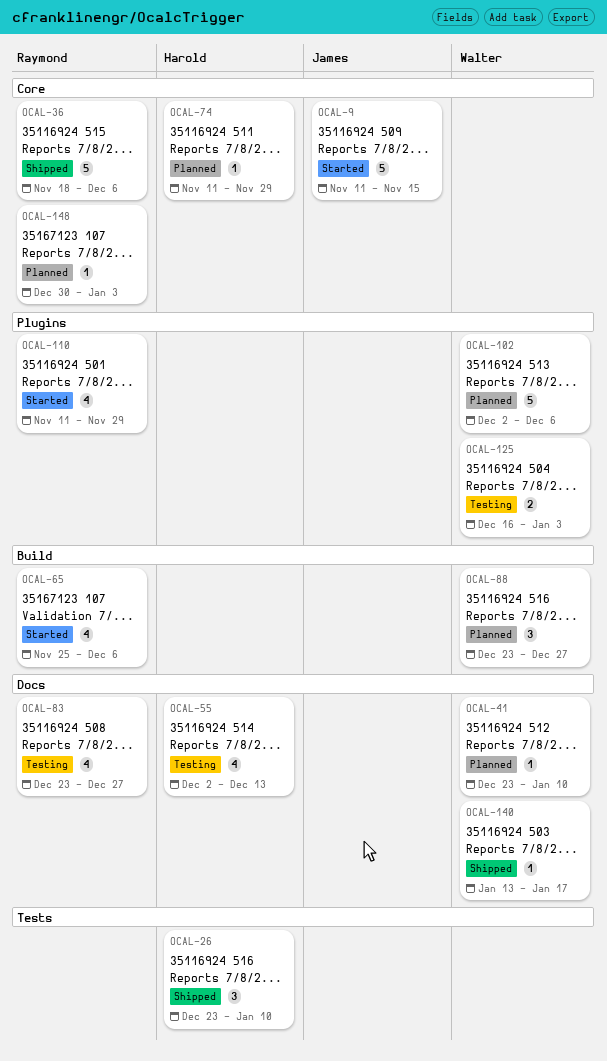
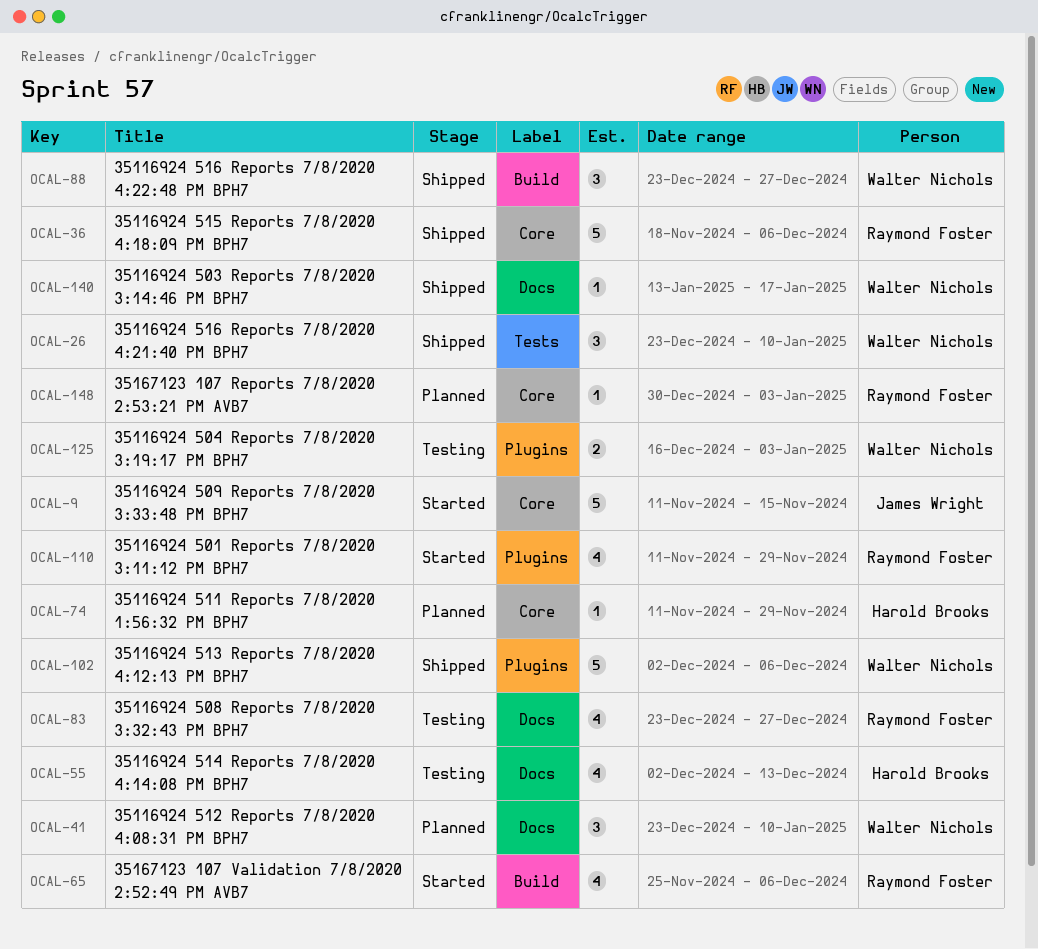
OCAL-26, owner: Harold Brooks -> Walter Nichols
OCAL-41, estimate: 1 -> 3
OCAL-88, status: Planned -> Shipped
OCAL-102, status: Planned -> Shipped

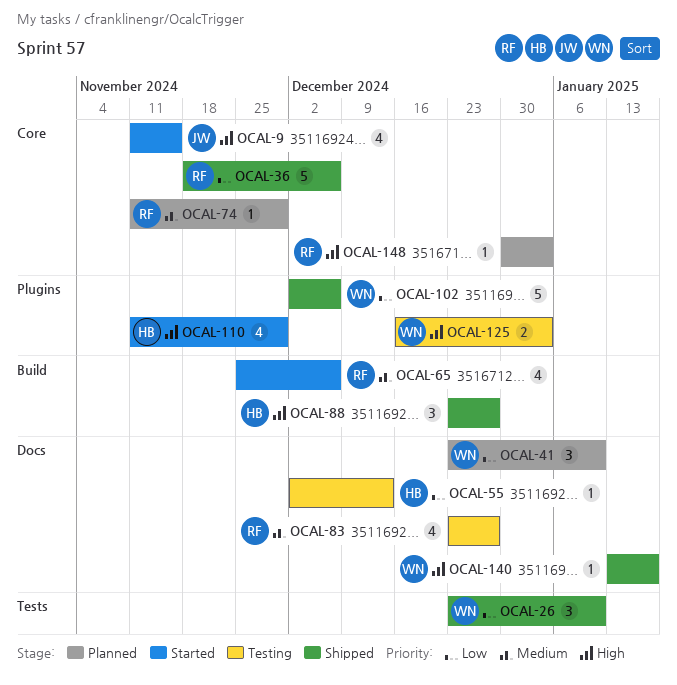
OCAL-9, estimate: 5 -> 4
OCAL-55, estimate: 4 -> 1
OCAL-74, owner: Harold Brooks -> Raymond Foster
OCAL-88, owner: Walter Nichols -> Harold Brooks
OCAL-110, owner: Raymond Foster -> Harold Brooks

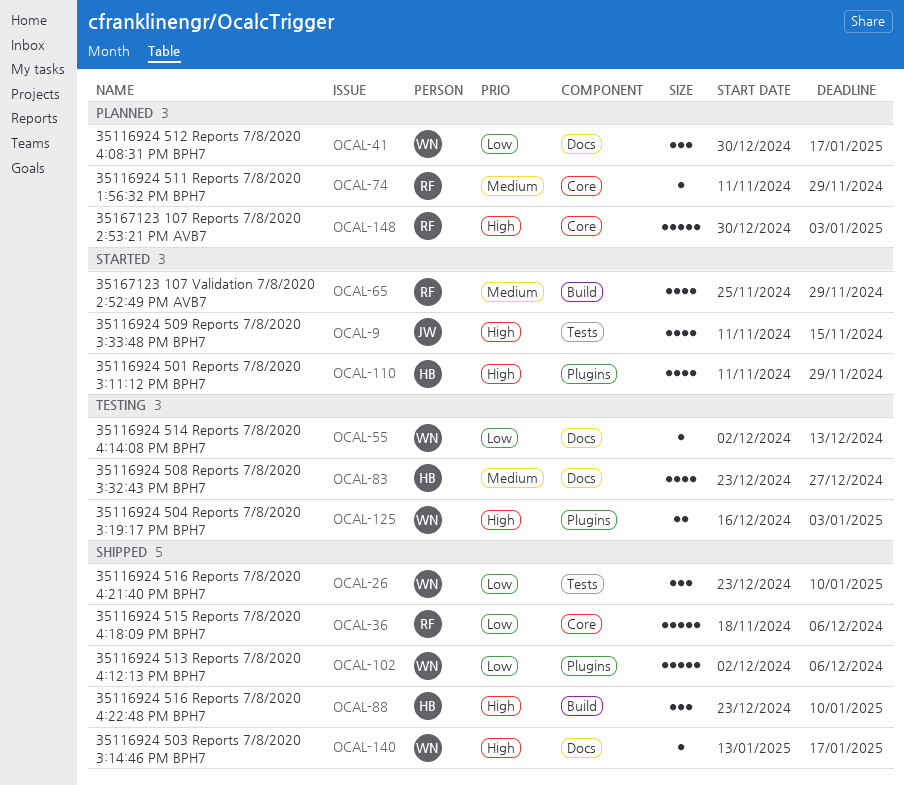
OCAL-9, label: Core -> Tests
OCAL-41, start: Dec 23 -> Dec 30
OCAL-41, due: Jan 10 -> Jan 17
OCAL-55, owner: HB -> WN
OCAL-65, due: Dec 6 -> Nov 29
OCAL-83, owner: RF -> HB
OCAL-88, due: Dec 27 -> Jan 10
OCAL-148, estimate: 1 -> 5

